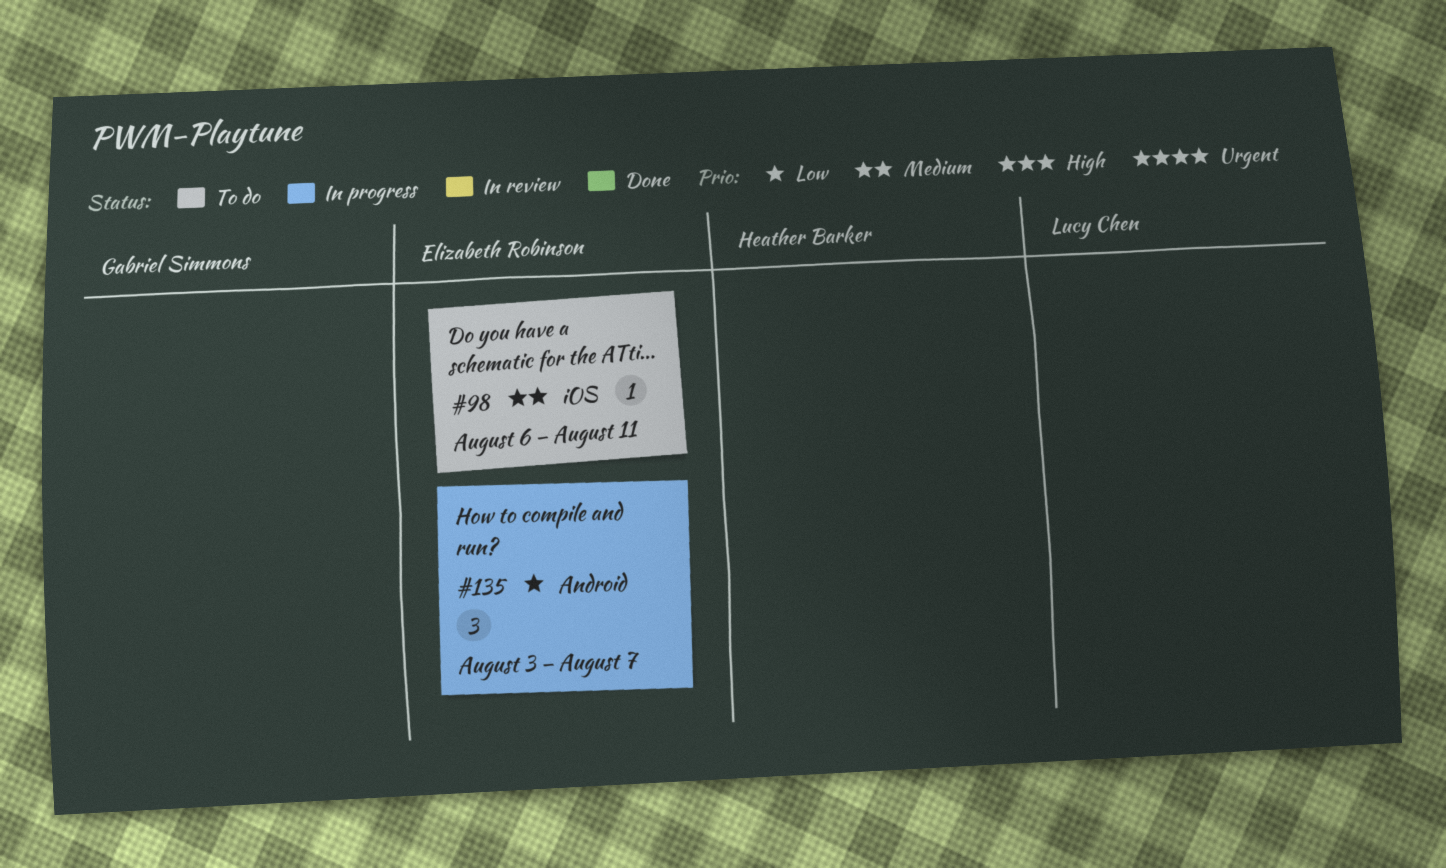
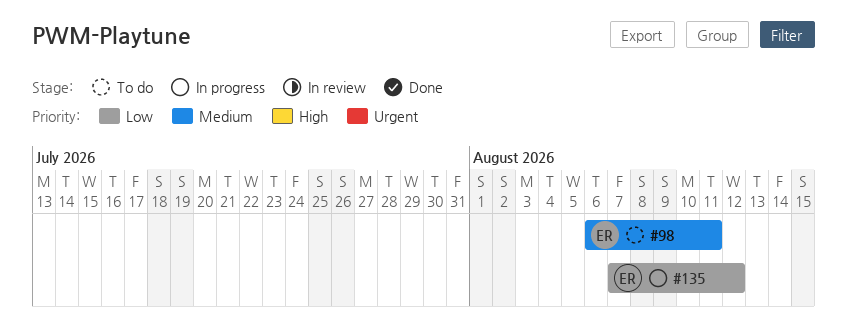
#135, start: Aug 3 -> Aug 7
#135, due: Aug 7 -> Aug 12

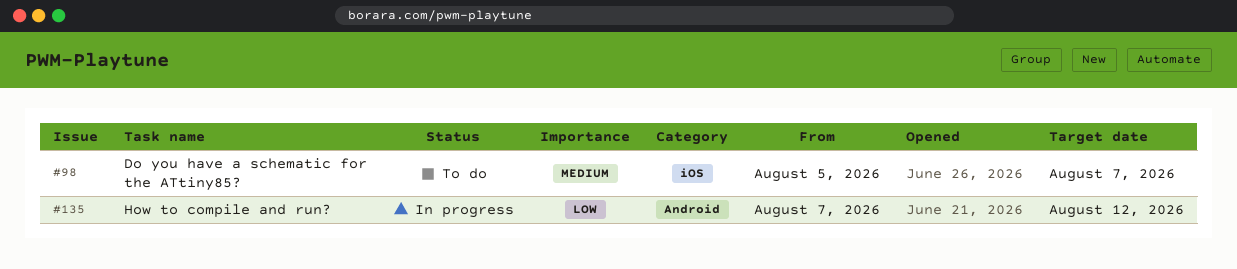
#98, start: Aug 6 -> Aug 5
#98, due: Aug 11 -> Aug 7

